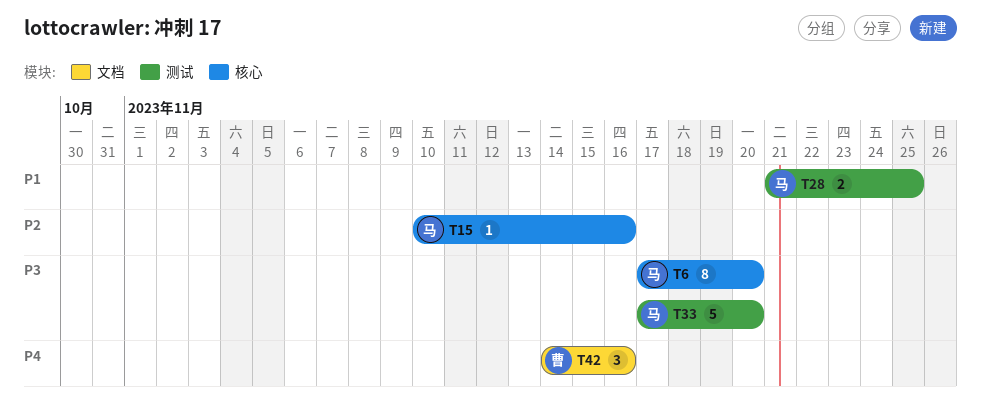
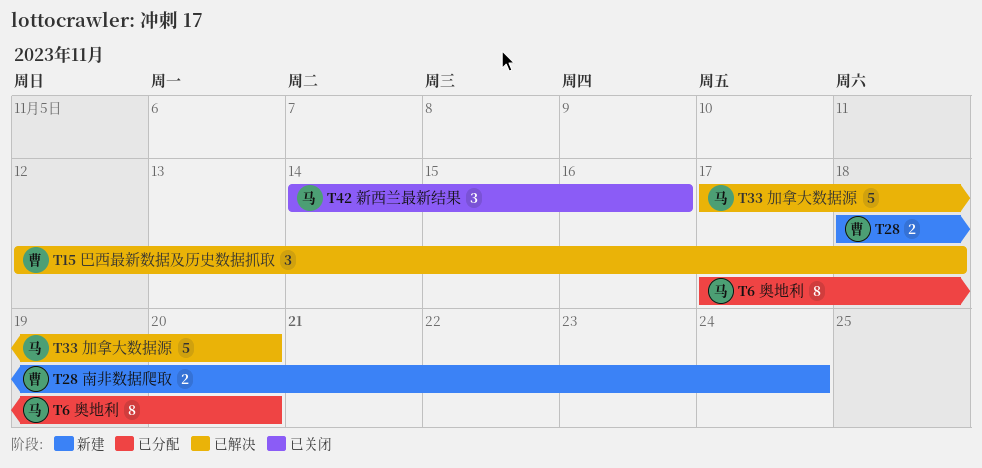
T15, owner: 马 -> 曹
T15, estimate: 1 -> 3
T15, start: Nov 10 -> Nov 12
T15, due: Nov 16 -> Nov 18
T28, owner: 马 -> 曹
T28, start: Nov 21 -> Nov 18
T28, due: Nov 25 -> Nov 24
T42, owner: 曹 -> 马

